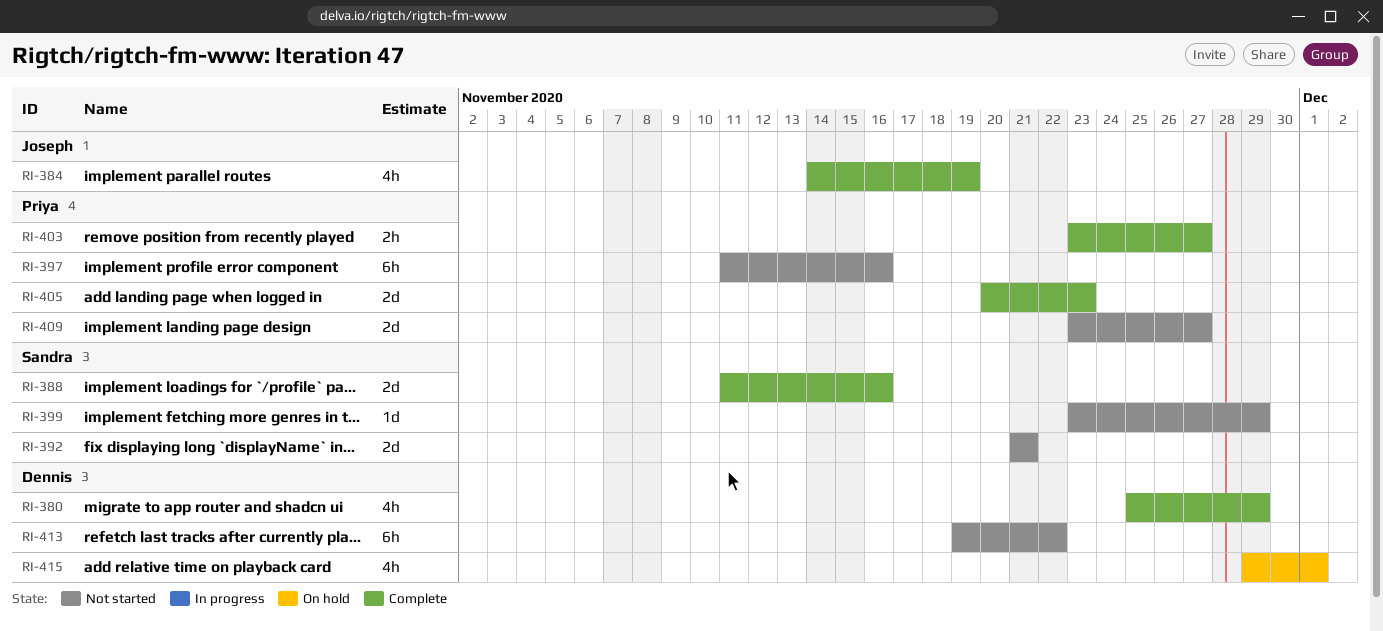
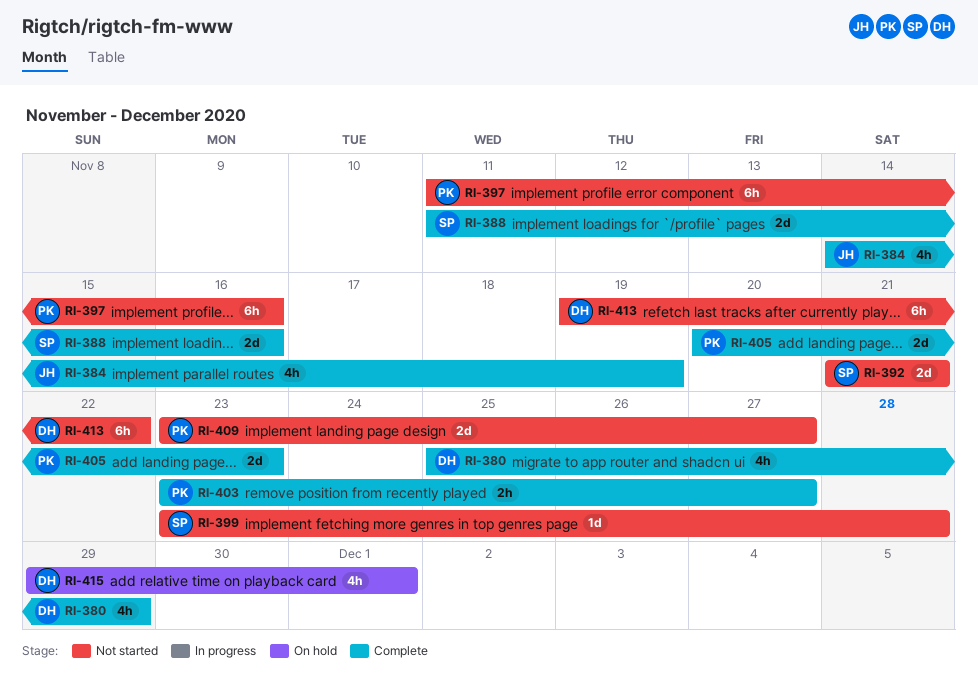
RI-399, due: Nov 29 -> Nov 28

